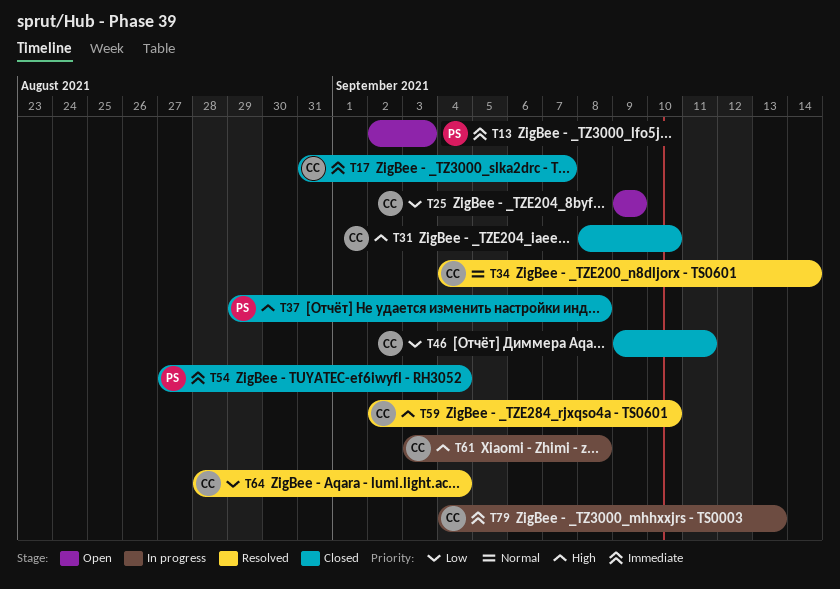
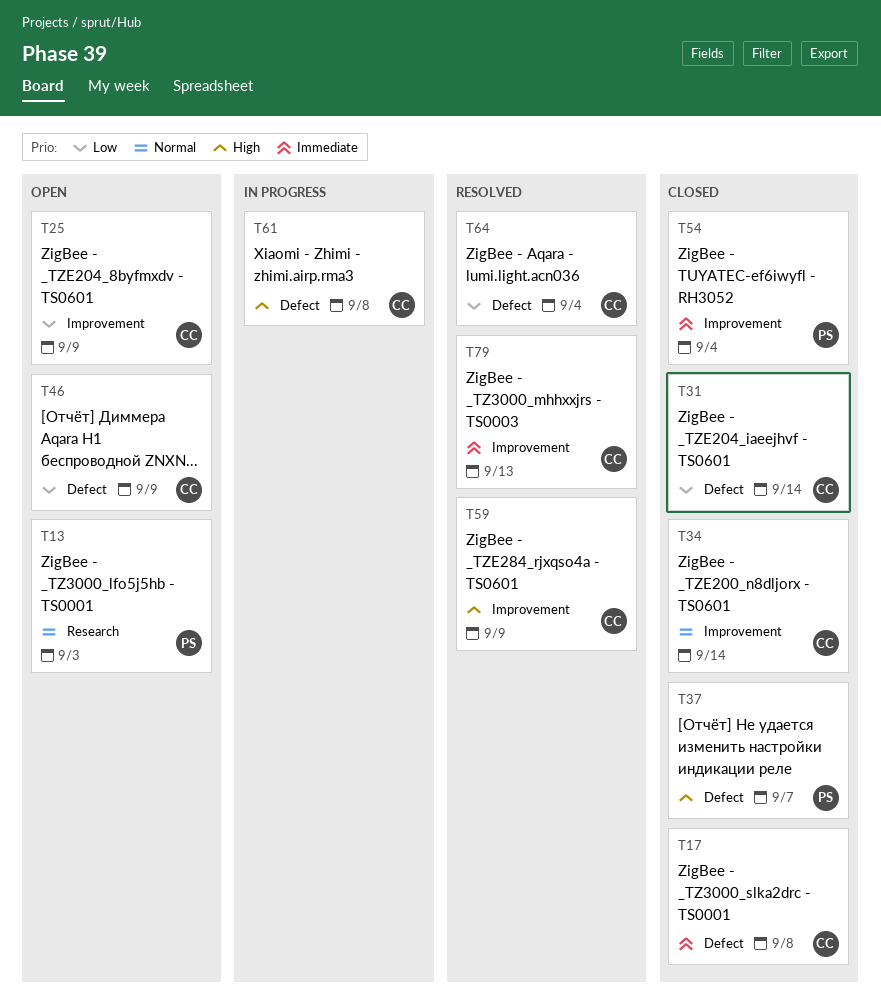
T13, priority: Immediate -> Normal
T17, due: Sep 7 -> Sep 8
T31, priority: High -> Low
T31, due: Sep 10 -> Sep 14
T34, status: Resolved -> Closed
T37, due: Sep 8 -> Sep 7
T46, status: Closed -> Open
T46, due: Sep 11 -> Sep 9
T59, due: Sep 10 -> Sep 9
T79, status: In progress -> Resolved

